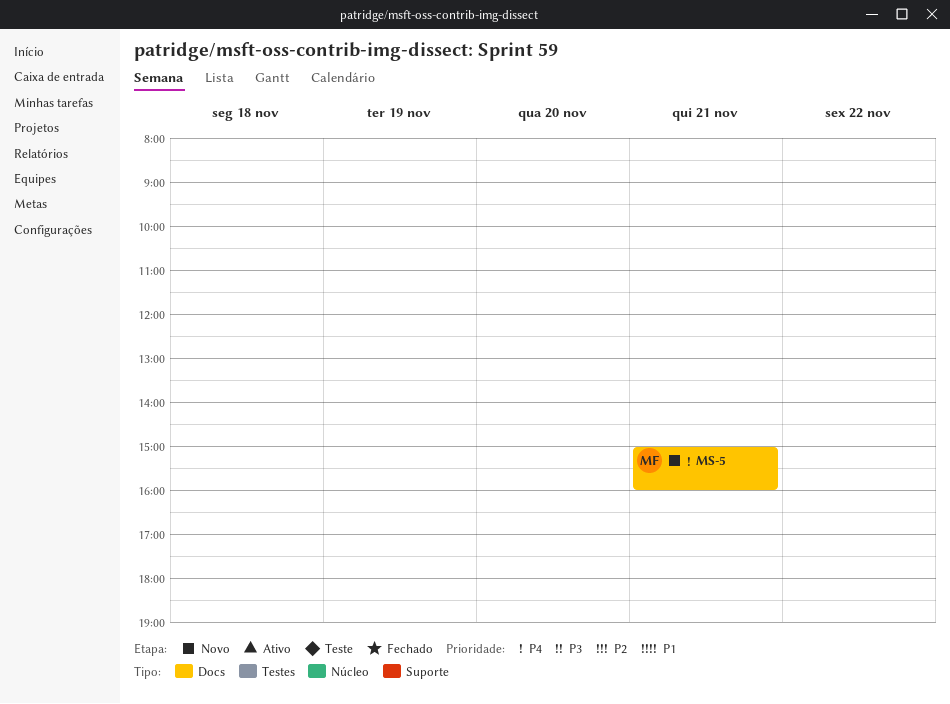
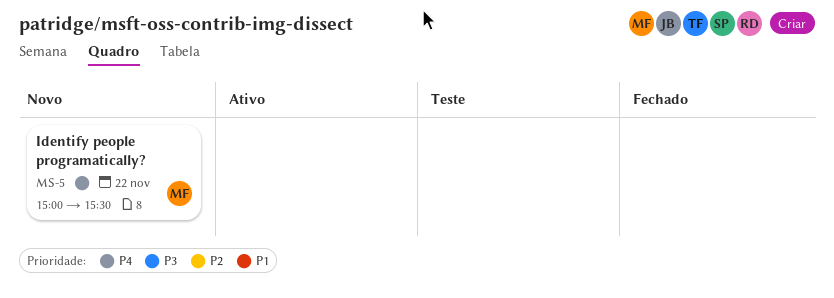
MS-5, day: Nov 21 -> Nov 22
MS-5, ends: 16:00 -> 15:30

